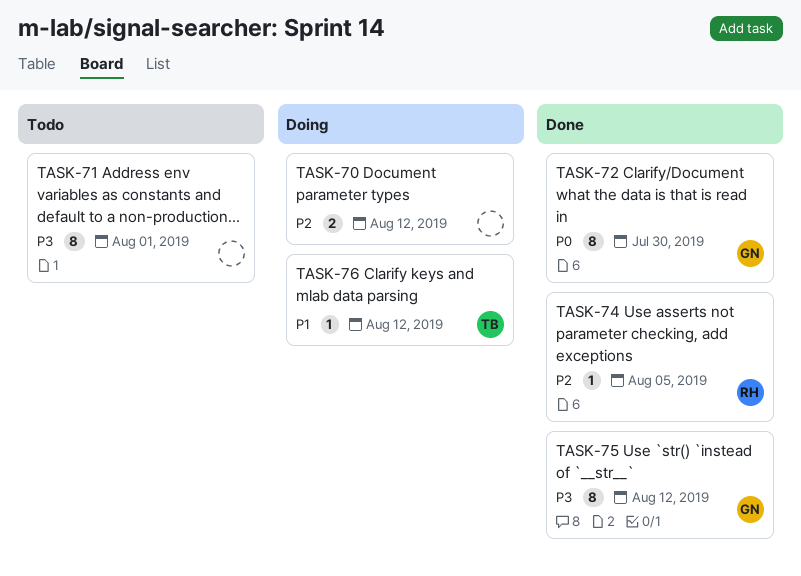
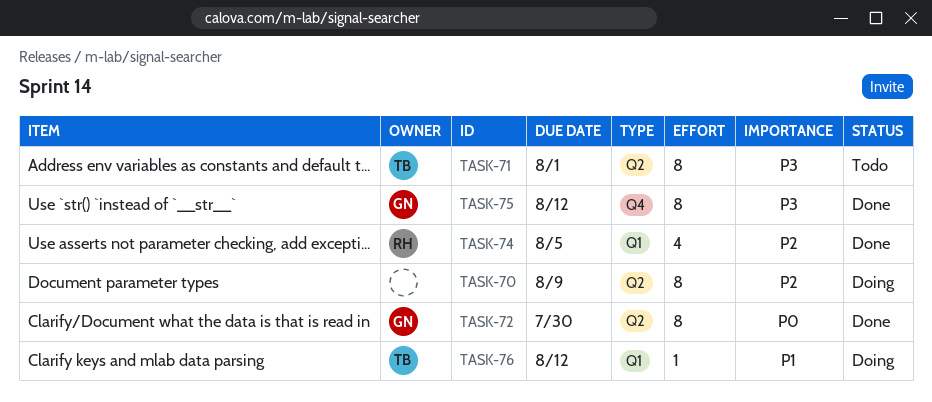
TASK-70, estimate: 2 -> 8
TASK-70, due: Aug 12 -> Aug 9
TASK-71, owner: none -> TB
TASK-74, estimate: 1 -> 4

